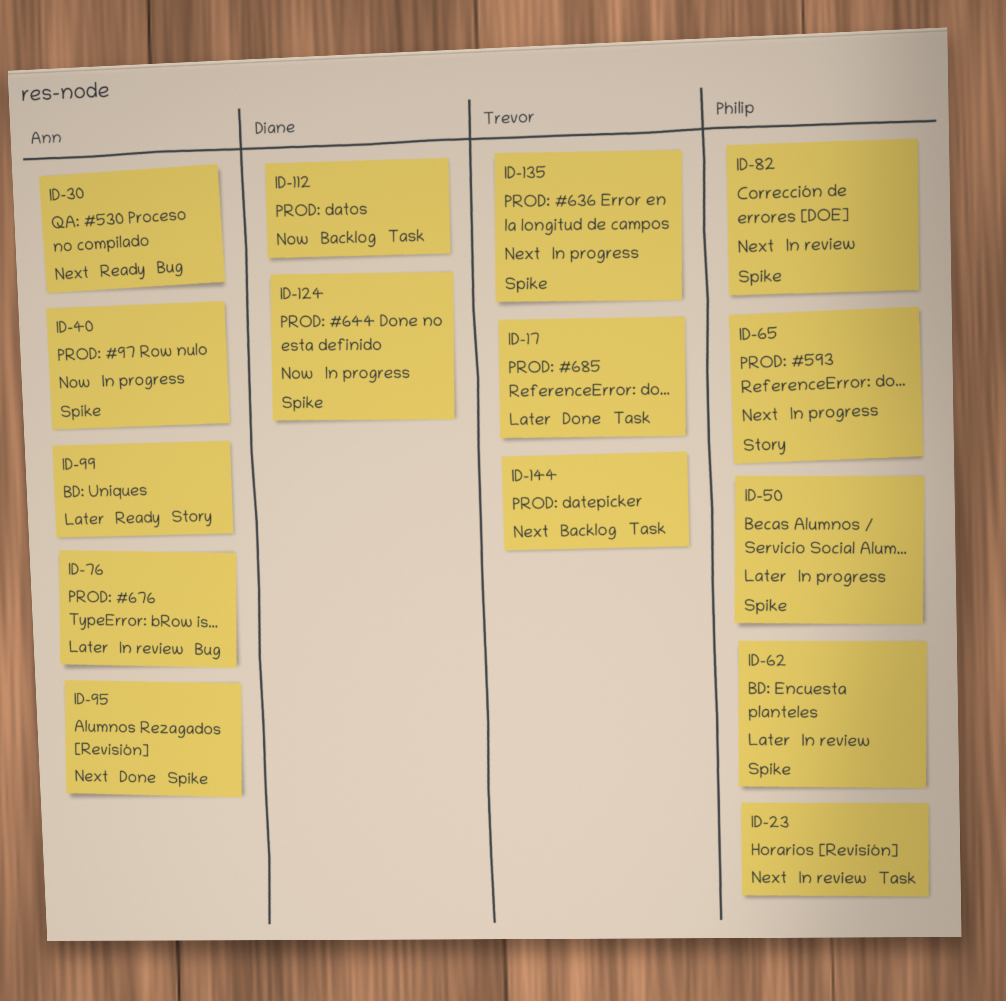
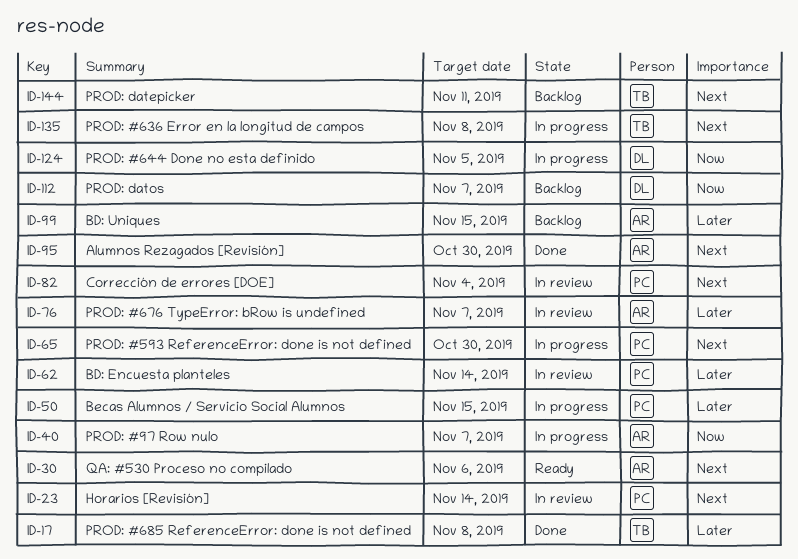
ID-99, status: Ready -> Backlog

